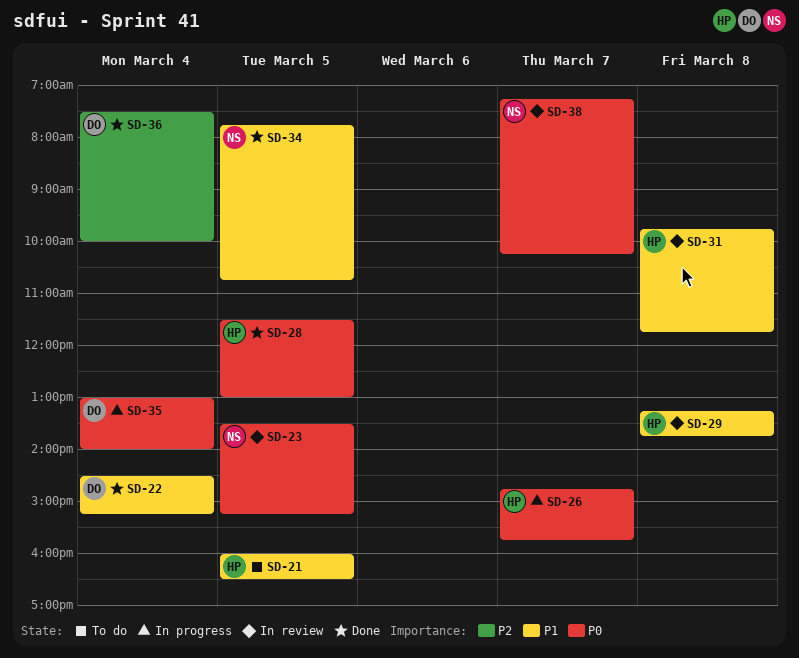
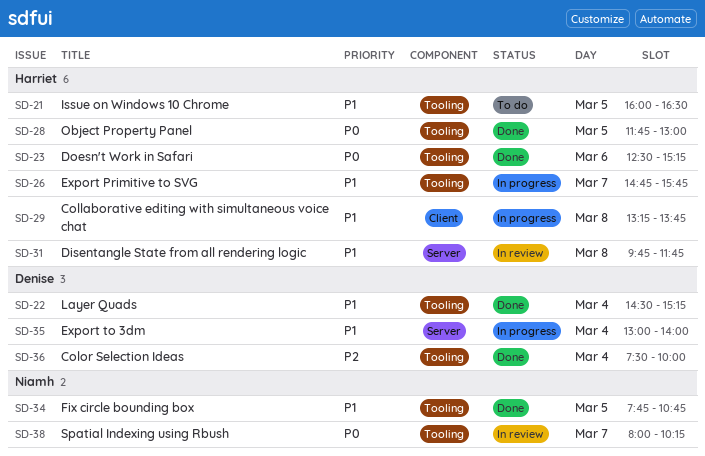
SD-23, status: In review -> Done
SD-23, owner: Niamh -> Harriet
SD-23, day: Mar 5 -> Mar 6
SD-23, begins: 13:30 -> 12:30
SD-26, priority: P0 -> P1
SD-28, begins: 11:30 -> 11:45
SD-29, status: In review -> In progress
SD-35, priority: P0 -> P1
SD-38, begins: 07:15 -> 08:00

